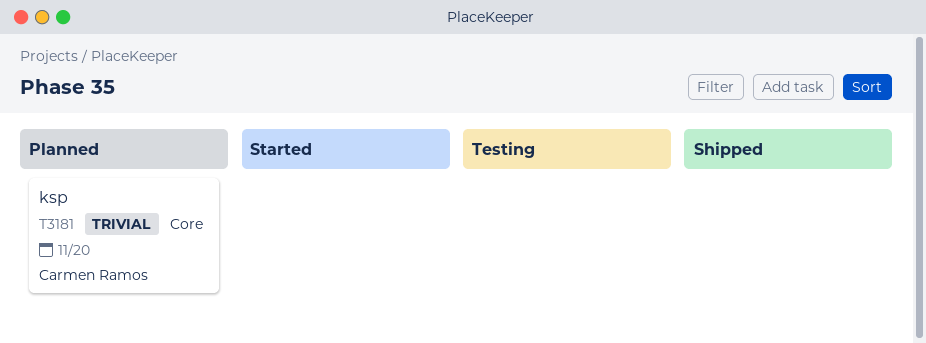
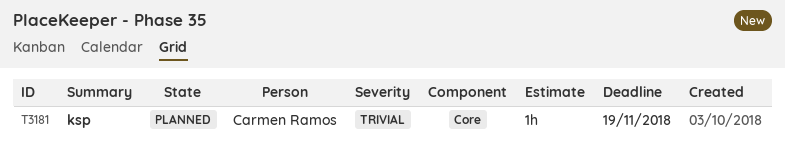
T3181, due: Nov 20 -> Nov 19

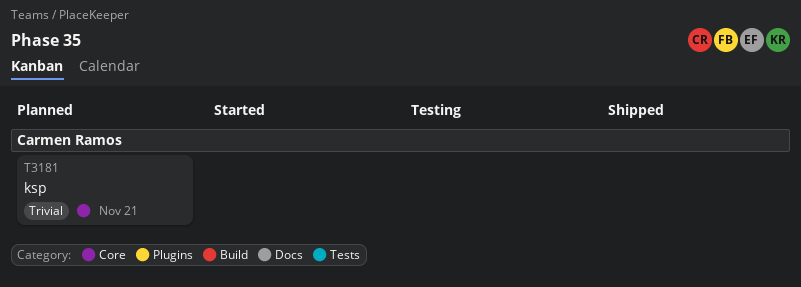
T3181, due: Nov 19 -> Nov 21

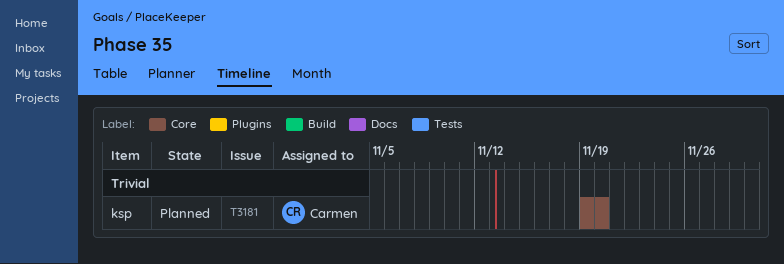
T3181, due: Nov 21 -> Nov 20

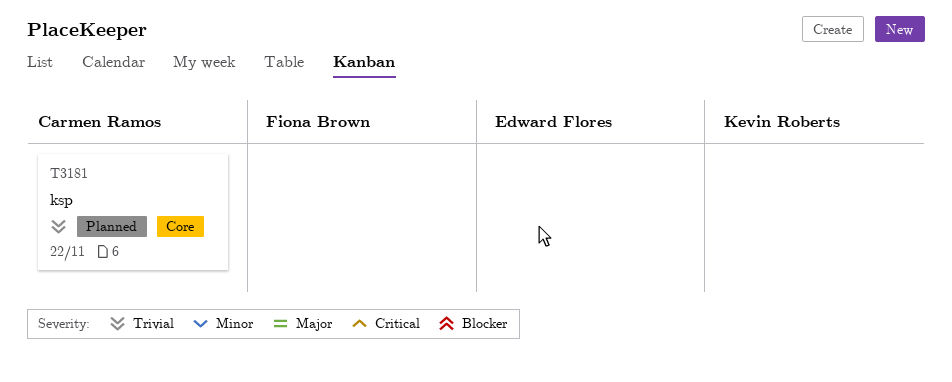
T3181, due: Nov 20 -> Nov 22

